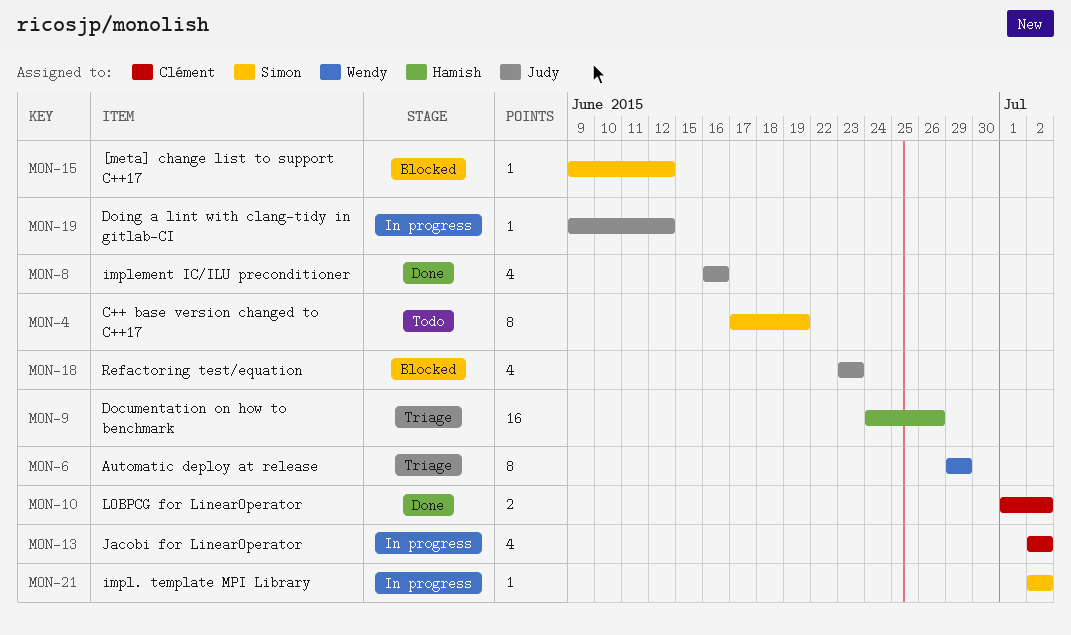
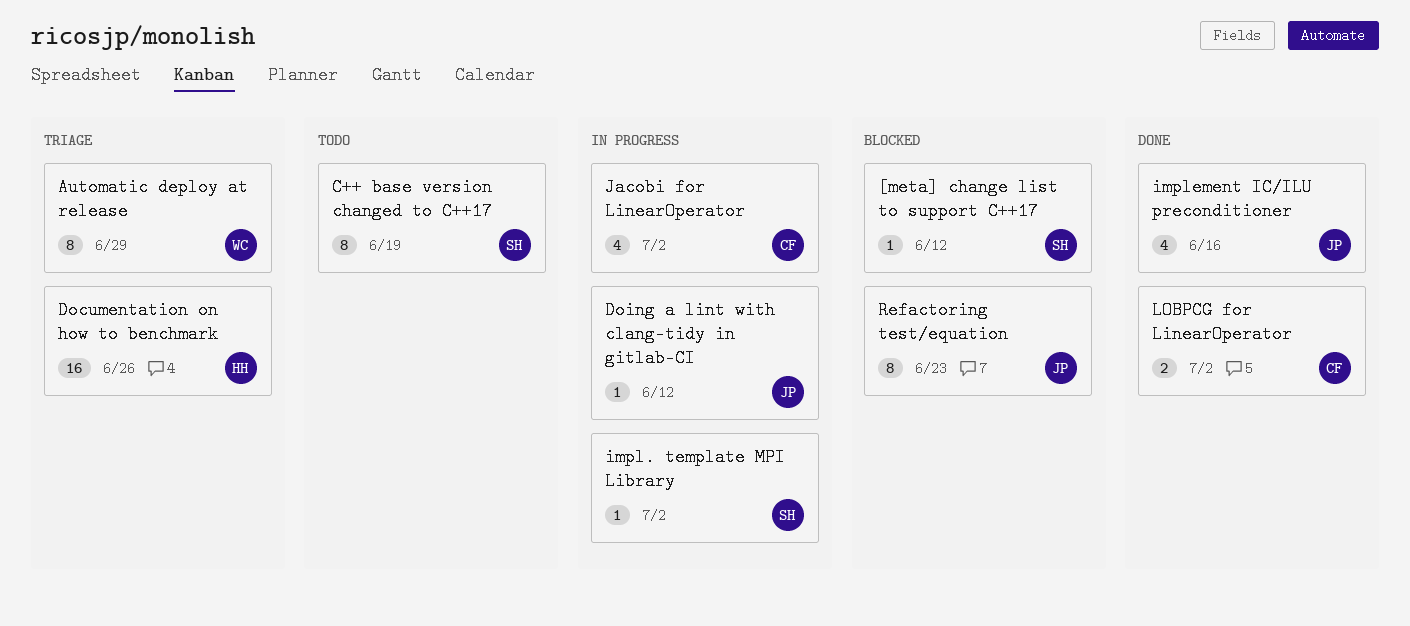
Refactoring test/equation, estimate: 4 -> 8

